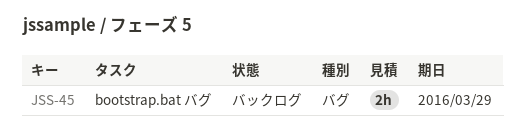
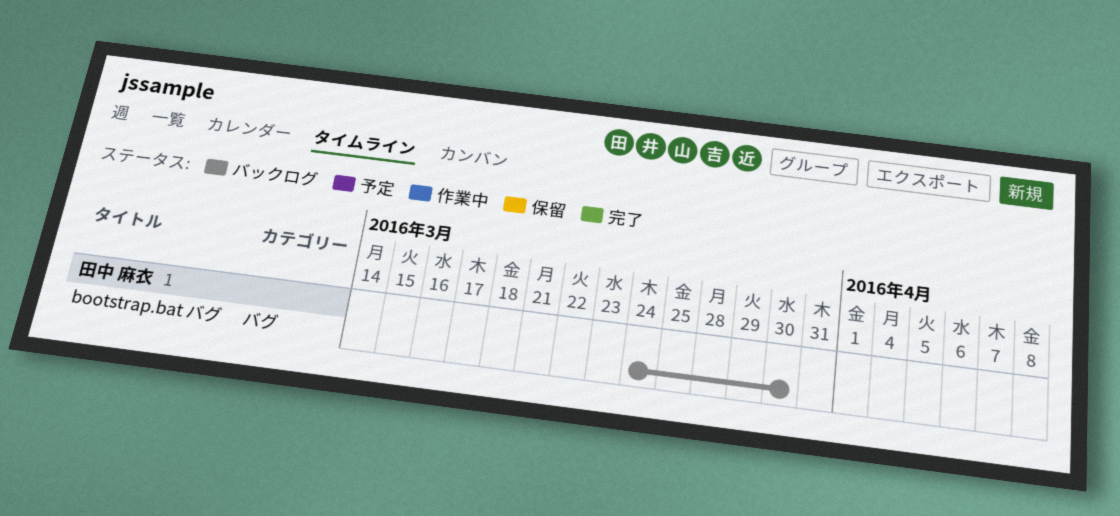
bootstrap.bat バグ, due: Mar 29 -> Mar 30

